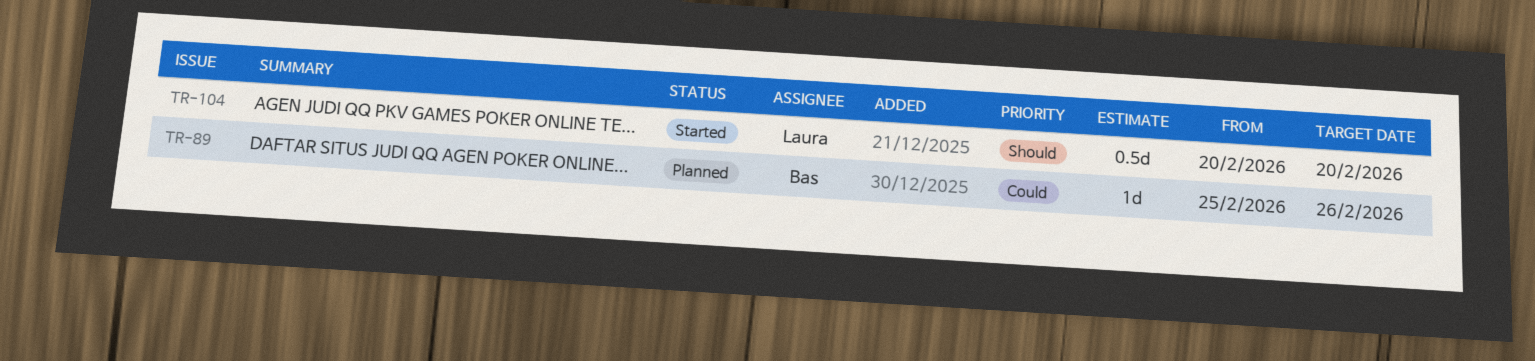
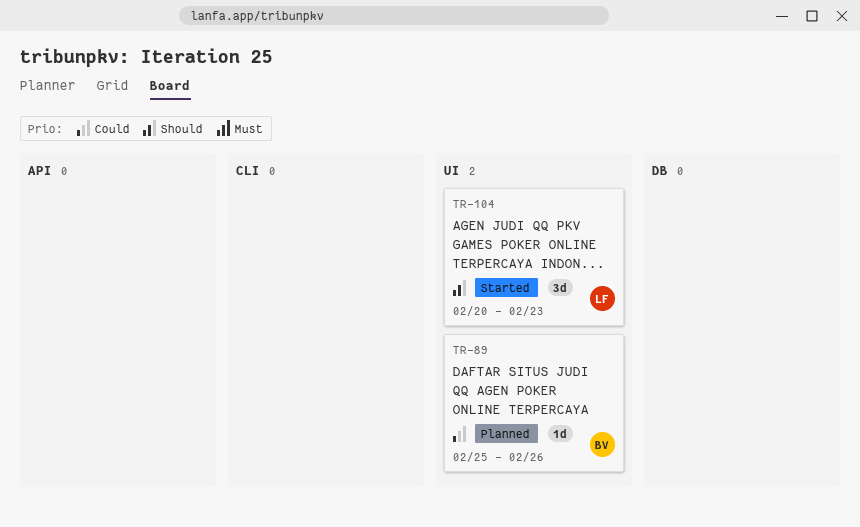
TR-104, estimate: 0.5d -> 3d
TR-104, due: Feb 20 -> Feb 23

